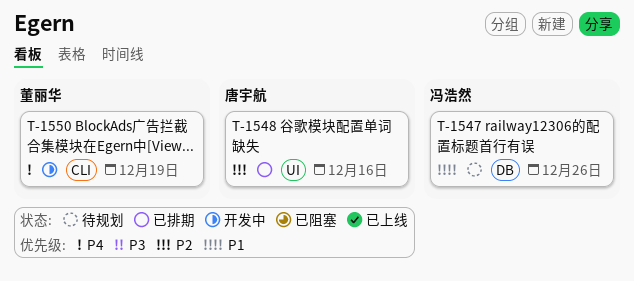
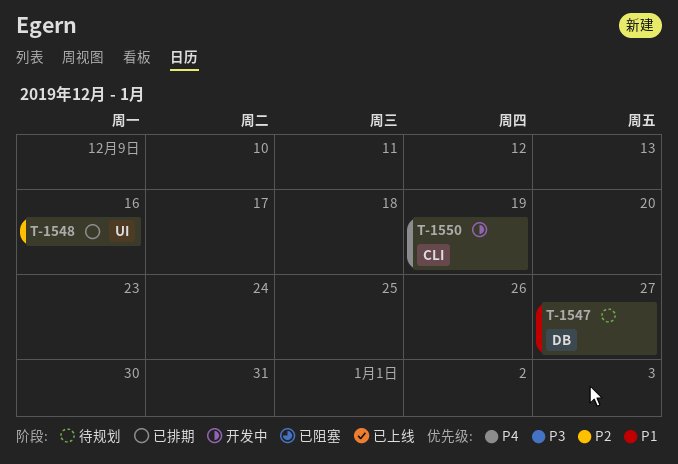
T-1547, due: Dec 26 -> Dec 27

